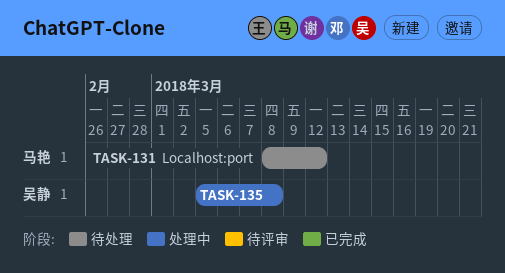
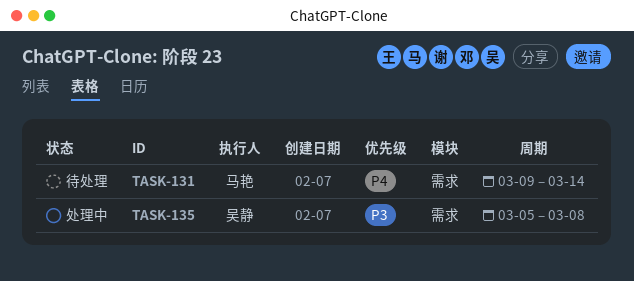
TASK-131, start: Mar 8 -> Mar 9
TASK-131, due: Mar 12 -> Mar 14

